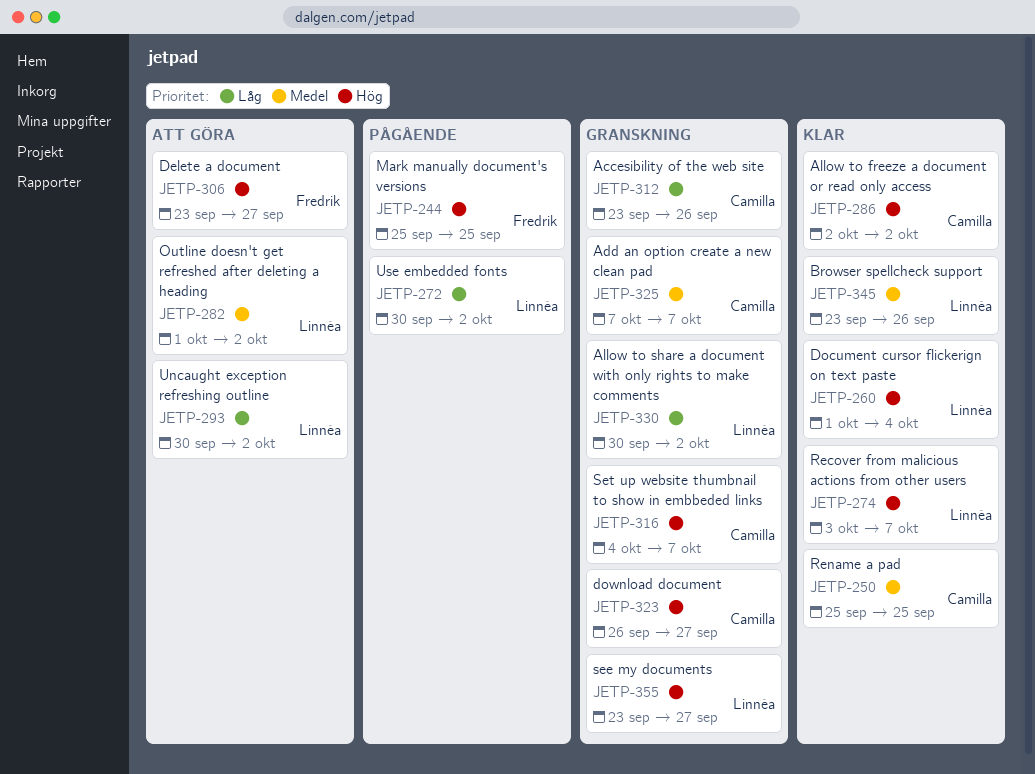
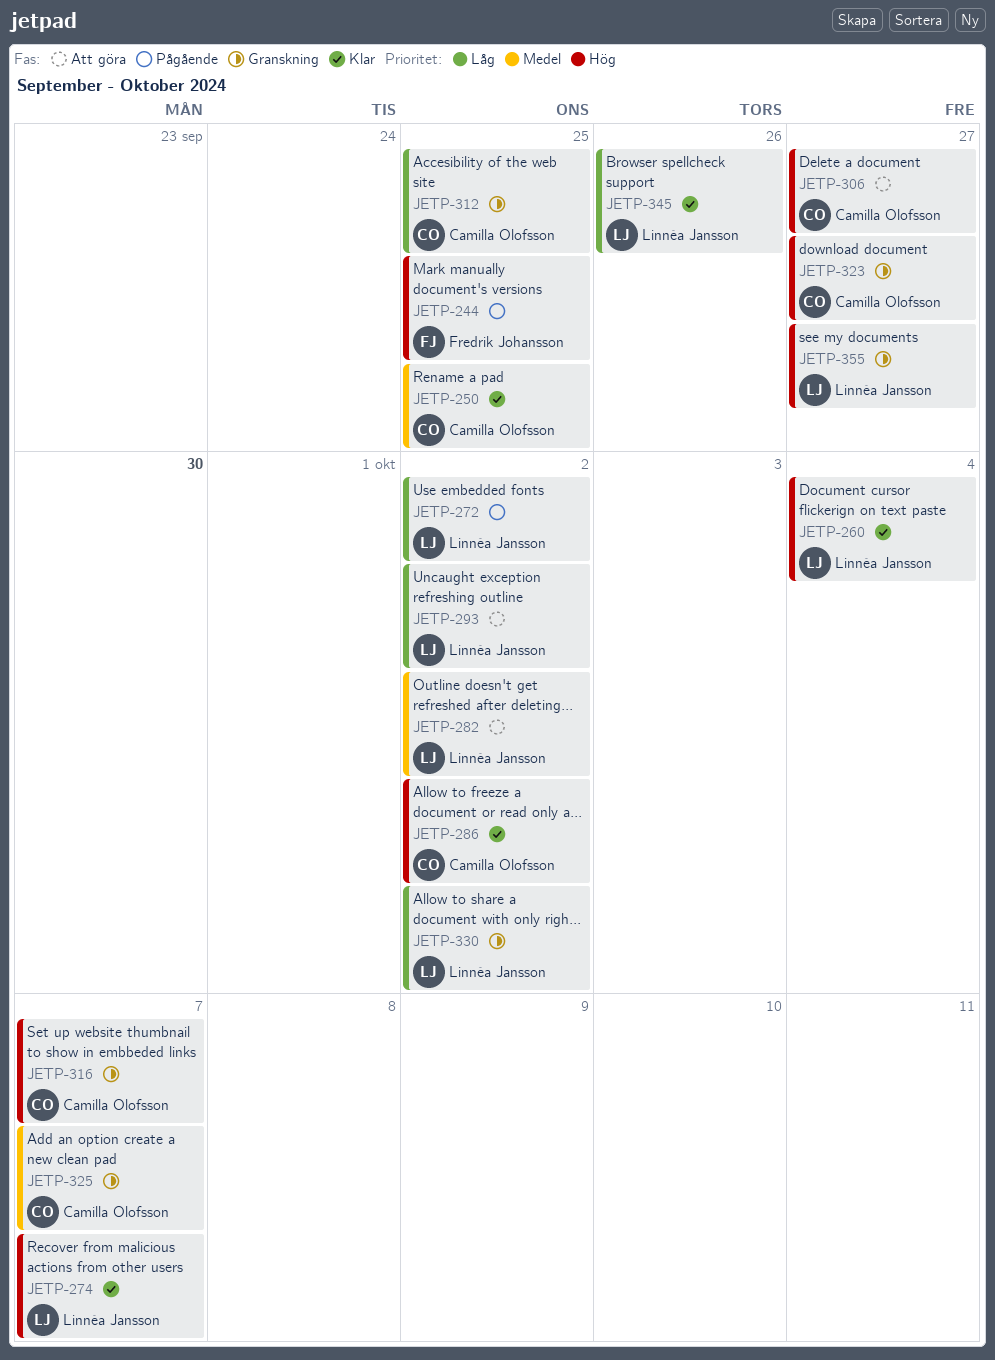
JETP-306, owner: Fredrik Johansson -> Camilla Olofsson
JETP-312, due: Sep 26 -> Sep 25
JETP-345, priority: Medel -> Låg

